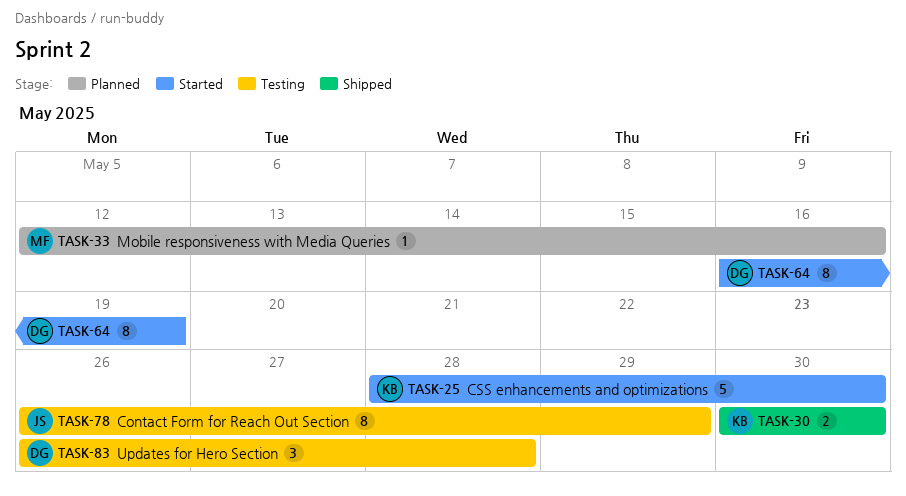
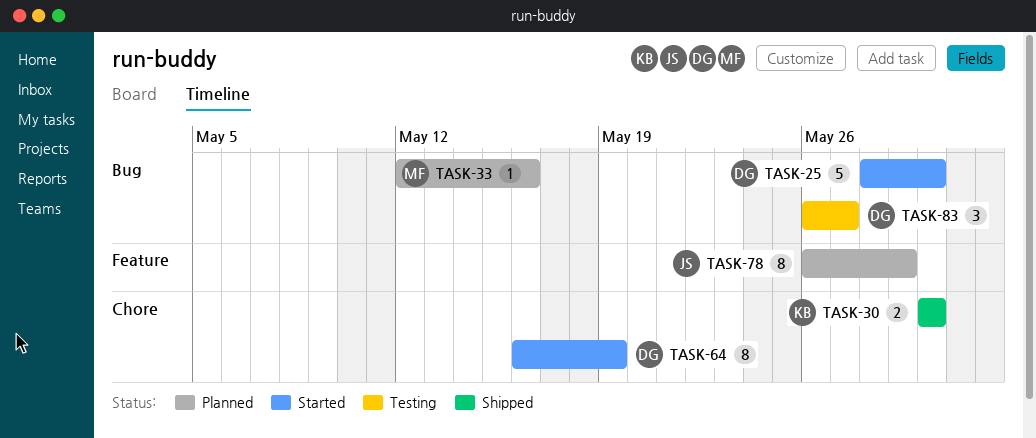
TASK-25, owner: KB -> DG
TASK-78, status: Testing -> Planned
TASK-83, due: May 28 -> May 27

